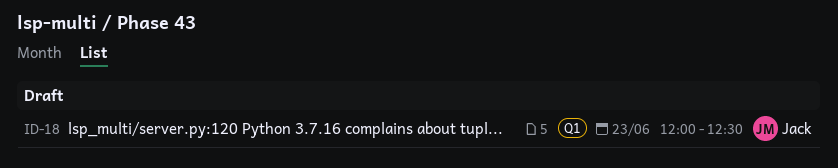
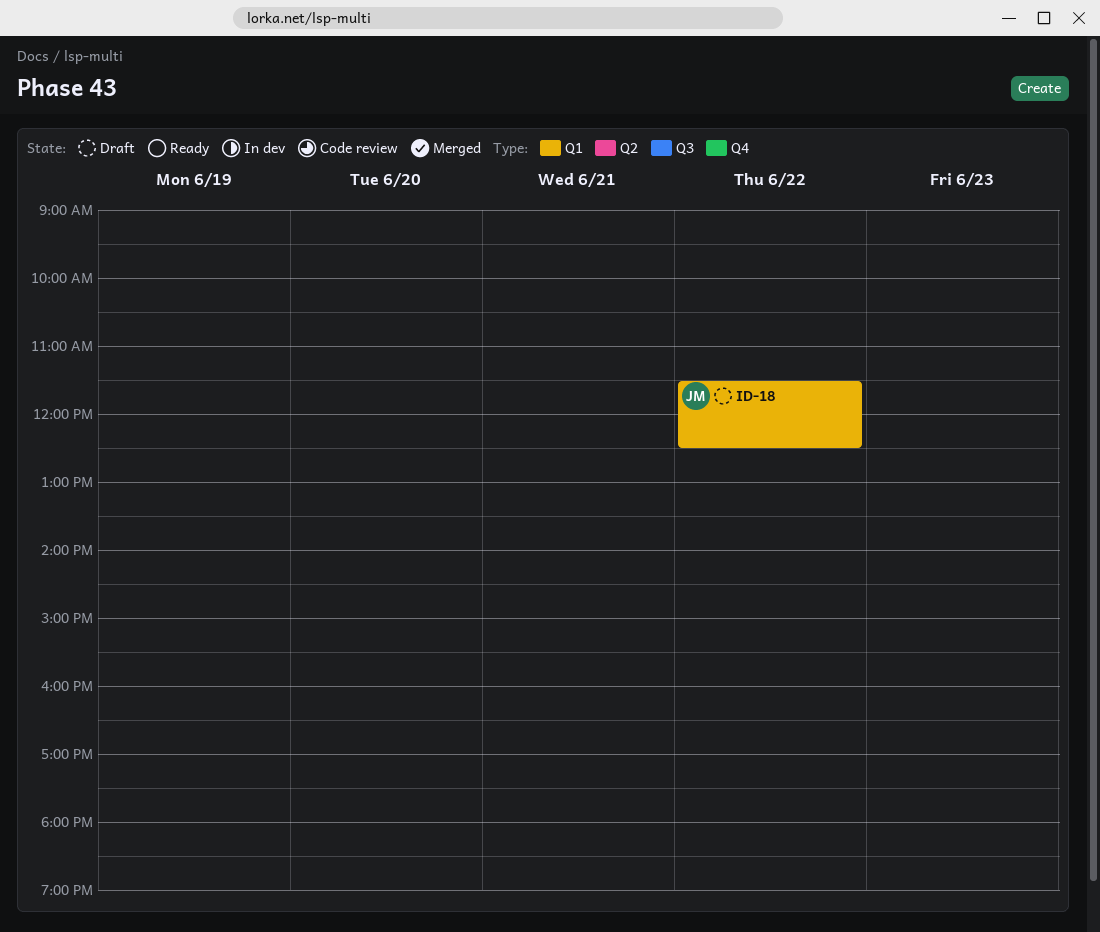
ID-18, day: Jun 23 -> Jun 22
ID-18, begins: 12:00 -> 11:30

